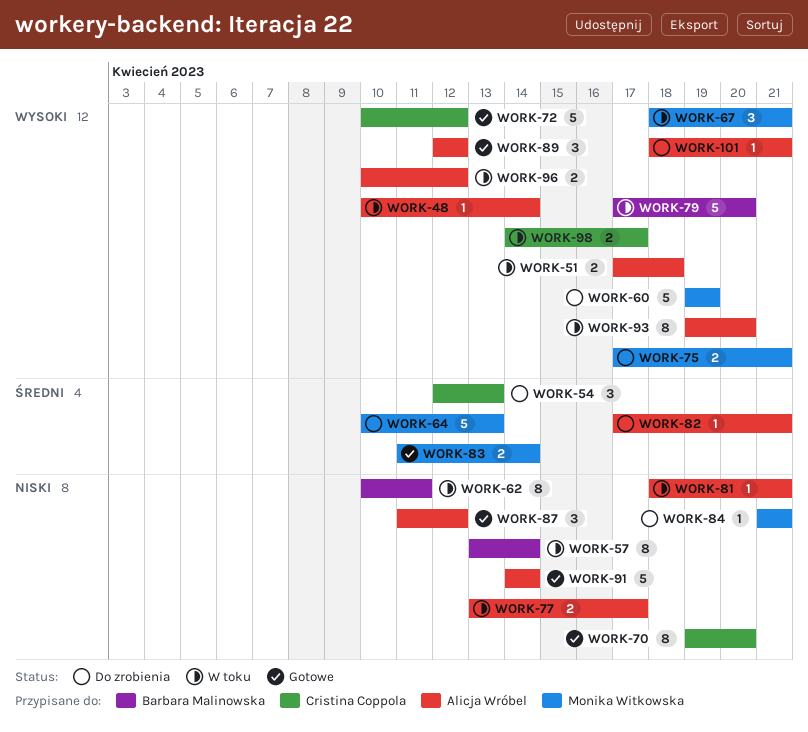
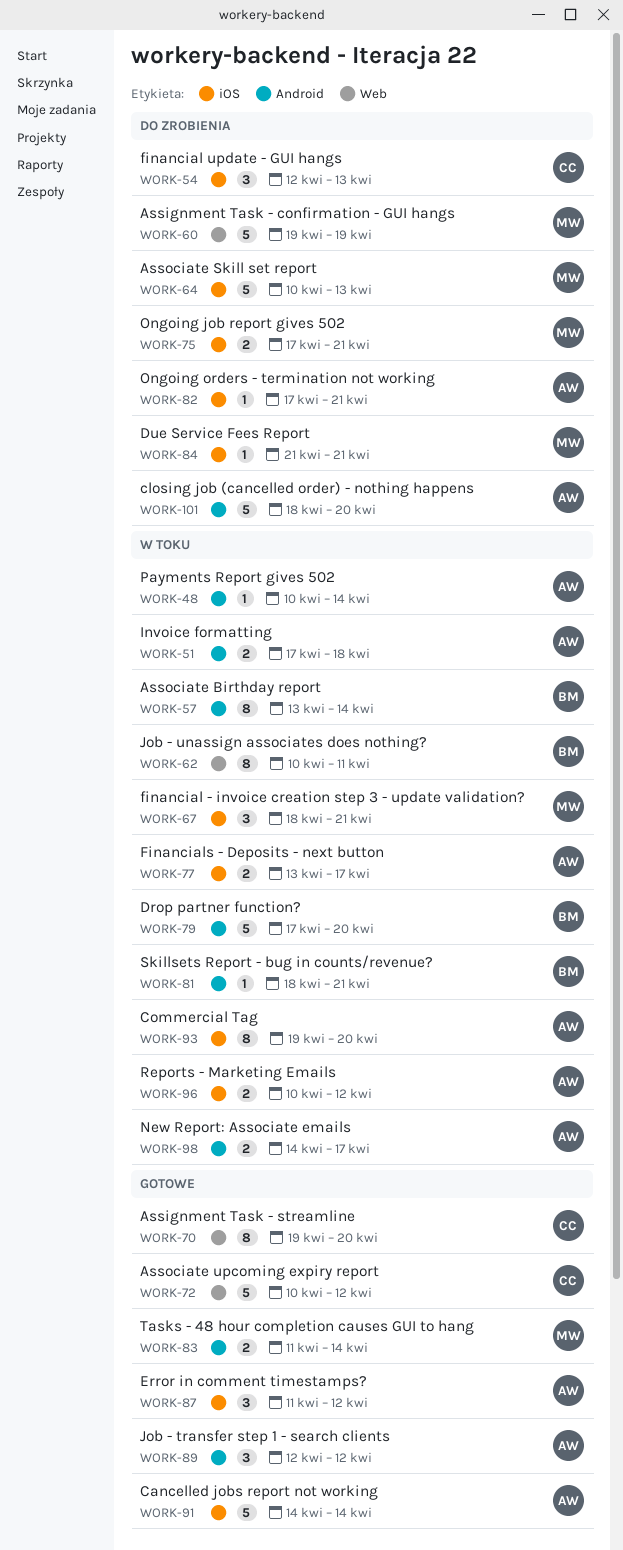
WORK-81, owner: Alicja Wróbel -> Barbara Malinowska
WORK-98, owner: Cristina Coppola -> Alicja Wróbel
WORK-101, estimate: 1 -> 5
WORK-101, due: Apr 21 -> Apr 20

